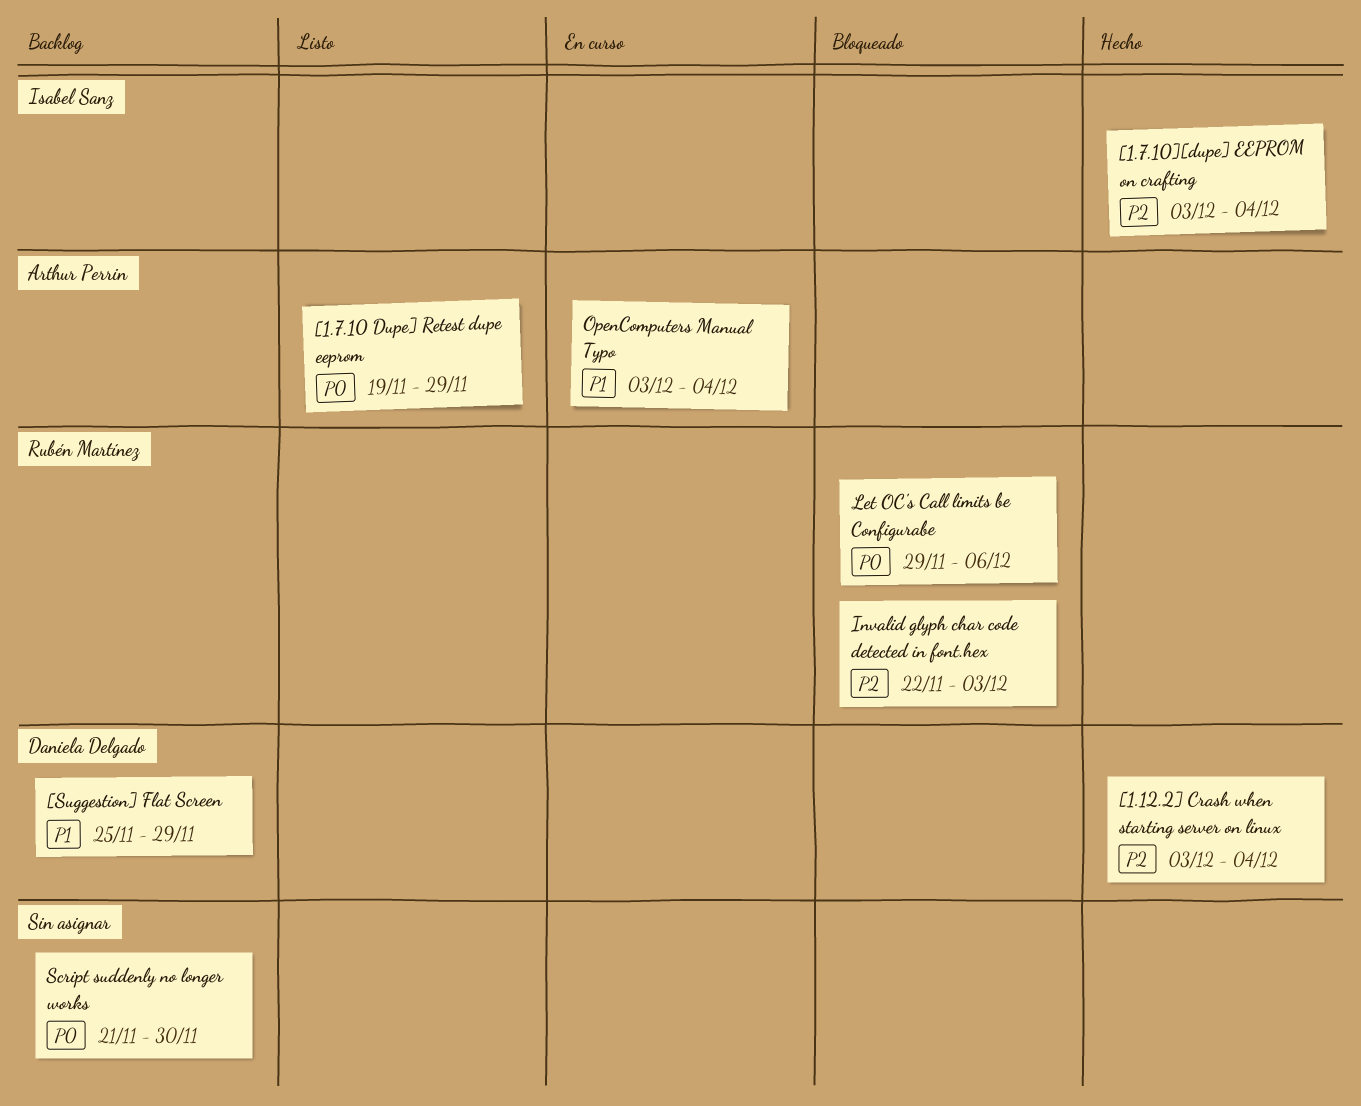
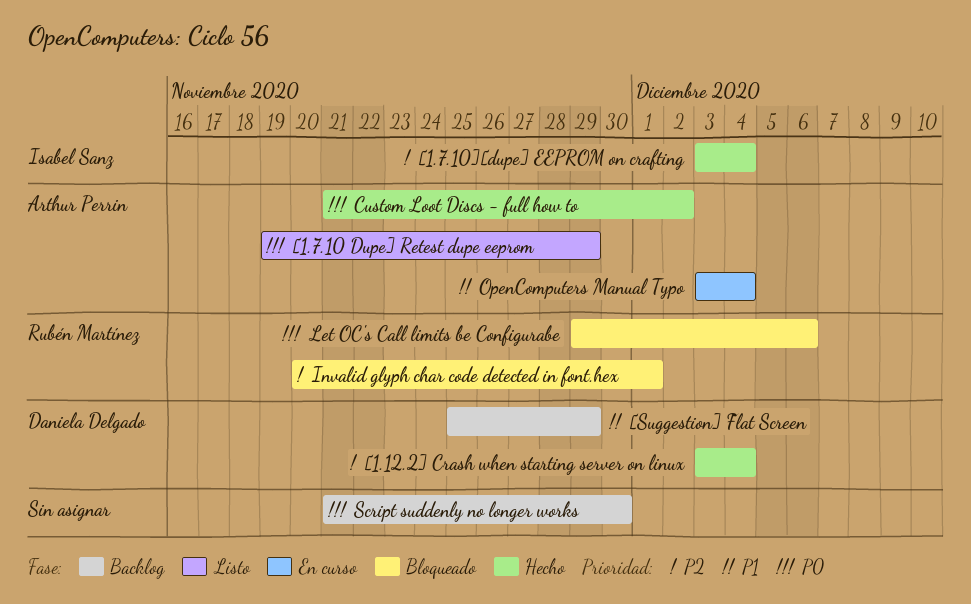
Custom Loot Discs - full how to: none -> present
Invalid glyph char code detected in font.hex, start: Nov 22 -> Nov 20
Invalid glyph char code detected in font.hex, due: Dec 3 -> Dec 1

